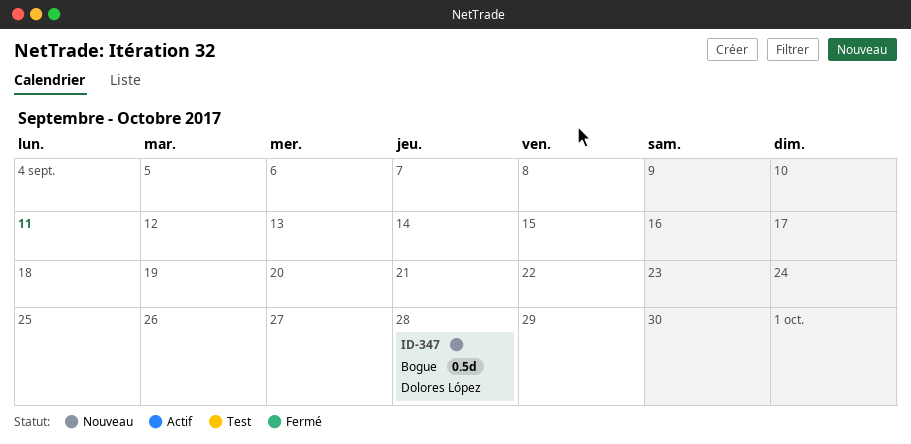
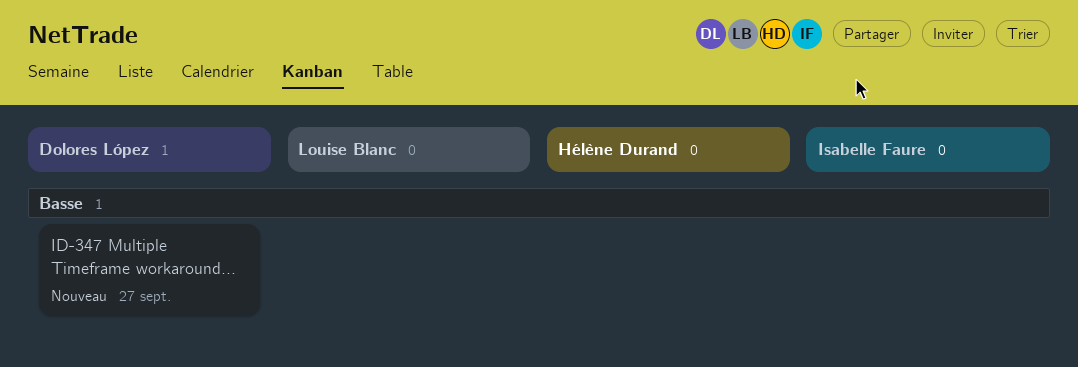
ID-347, due: Sep 28 -> Sep 27

